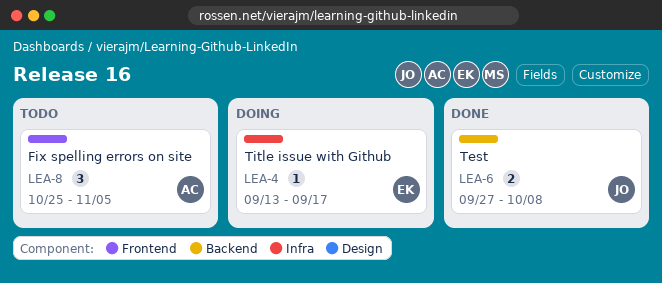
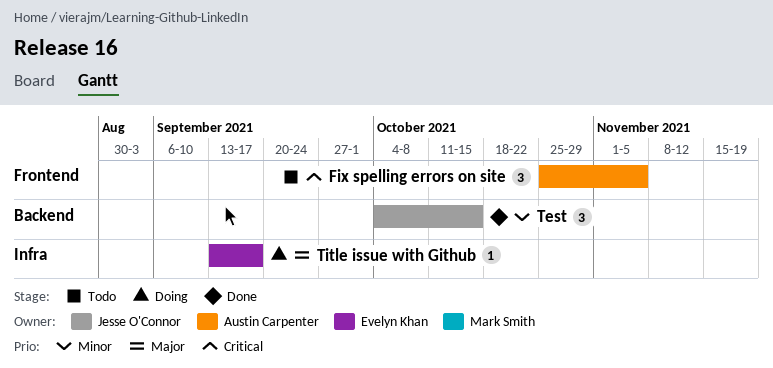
Test, estimate: 2 -> 3
Test, start: Sep 27 -> Oct 4
Test, due: Oct 8 -> Oct 15

